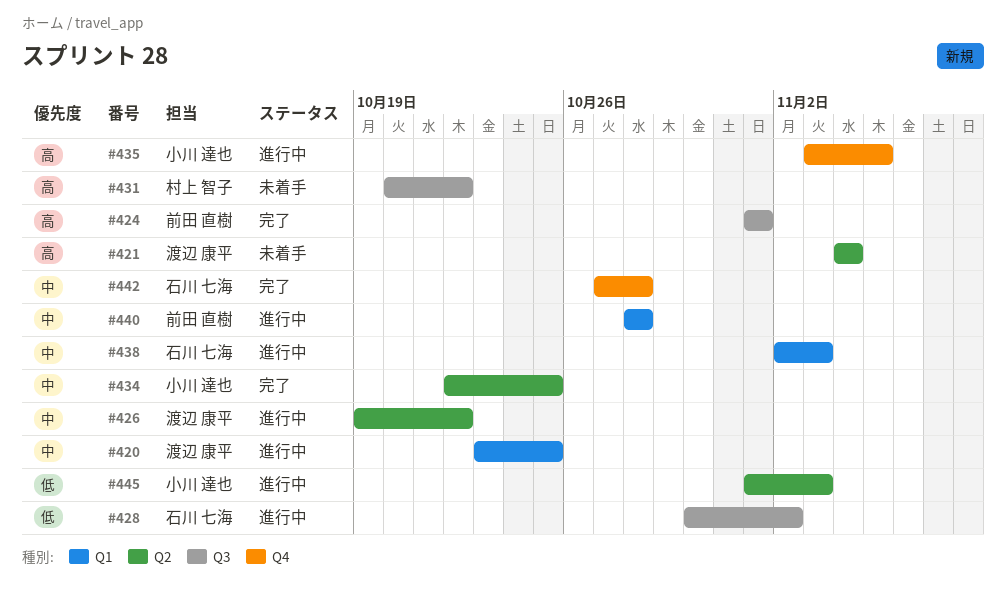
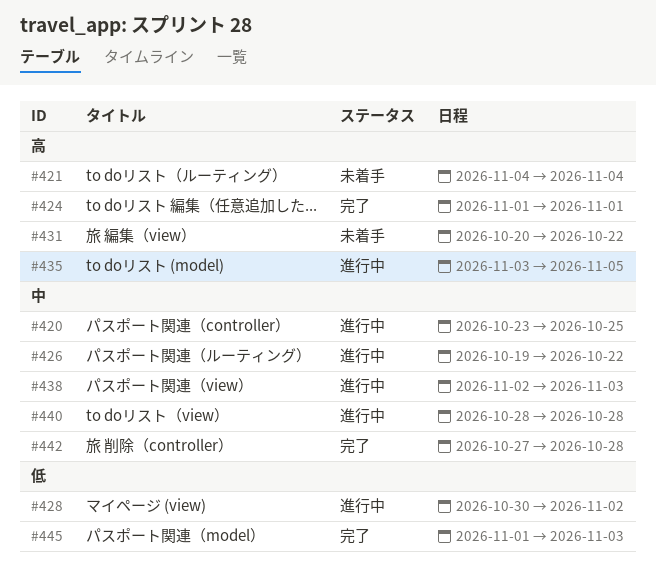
#434: present -> none
#445, status: 進行中 -> 完了

